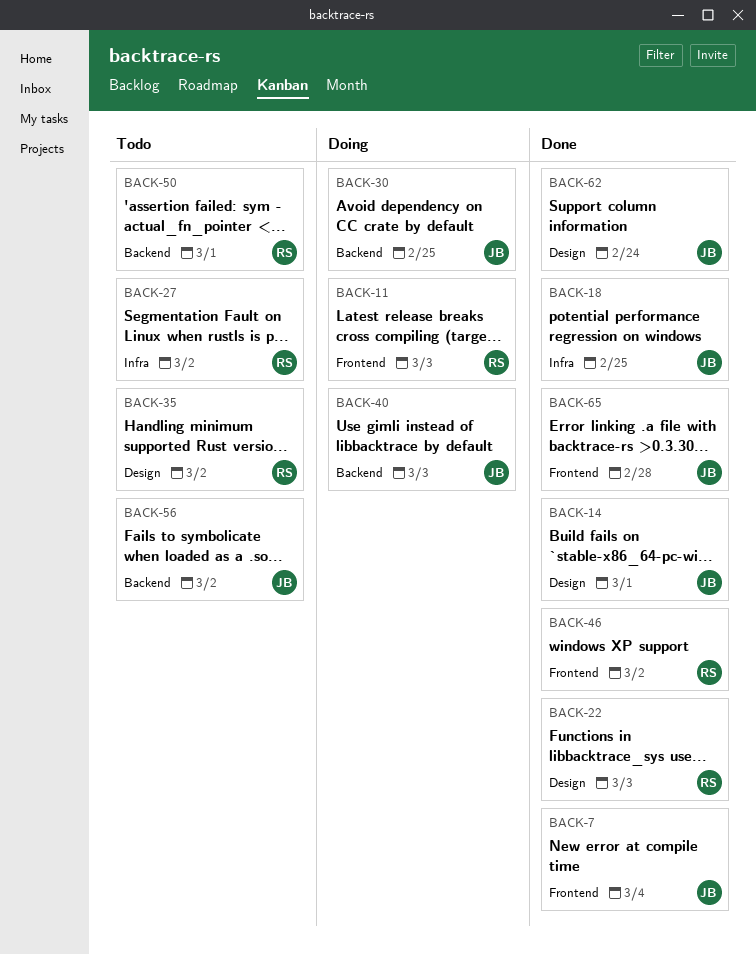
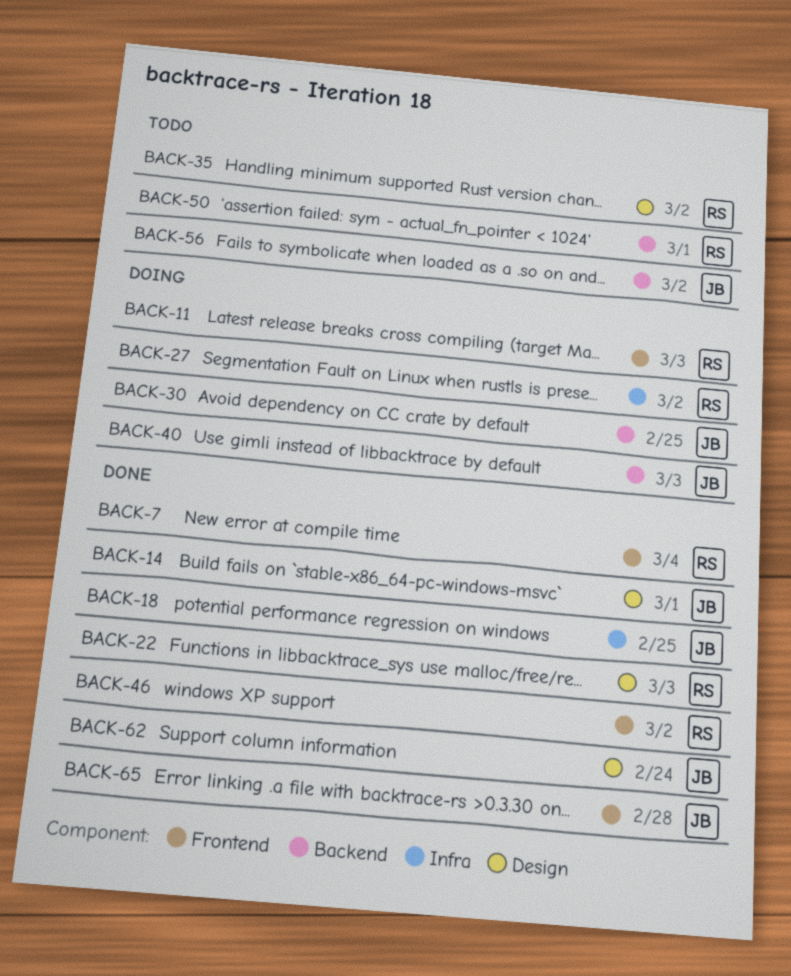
BACK-7, owner: JB -> RS
BACK-27, status: Todo -> Doing

